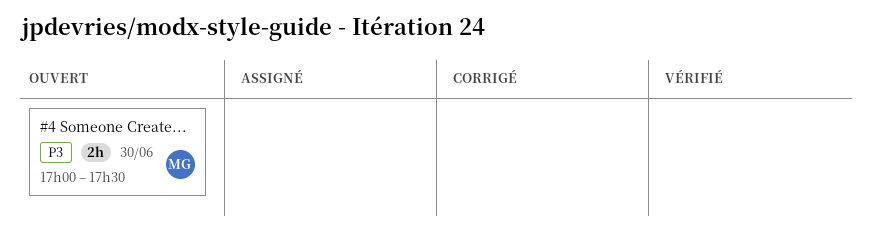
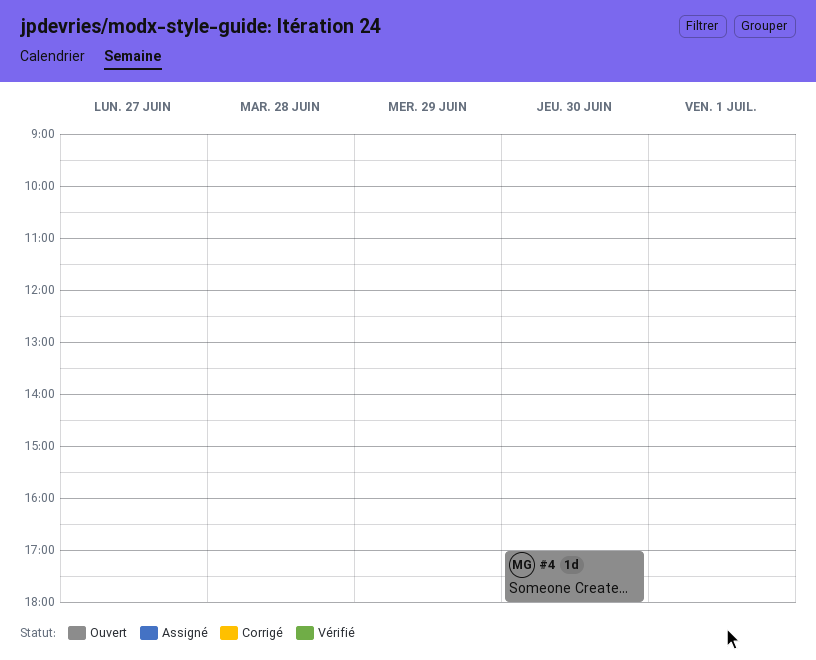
#4, estimate: 2h -> 1d
#4, ends: 17:30 -> 18:00

